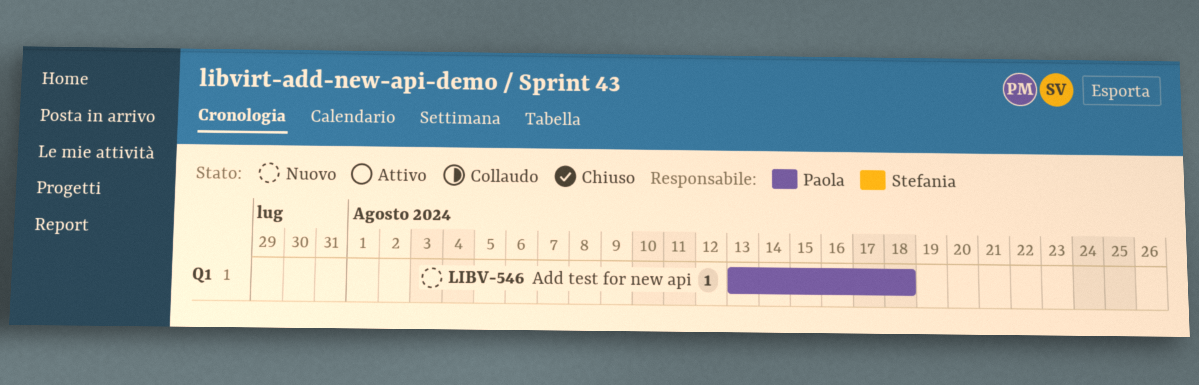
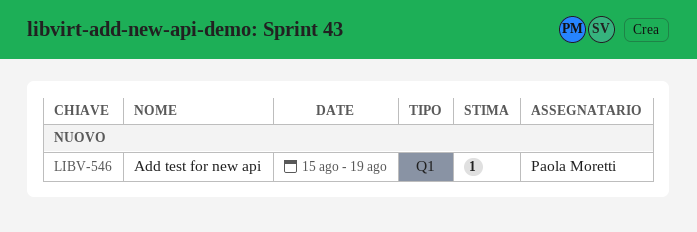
LIBV-546, start: Aug 13 -> Aug 15
LIBV-546, due: Aug 18 -> Aug 19

